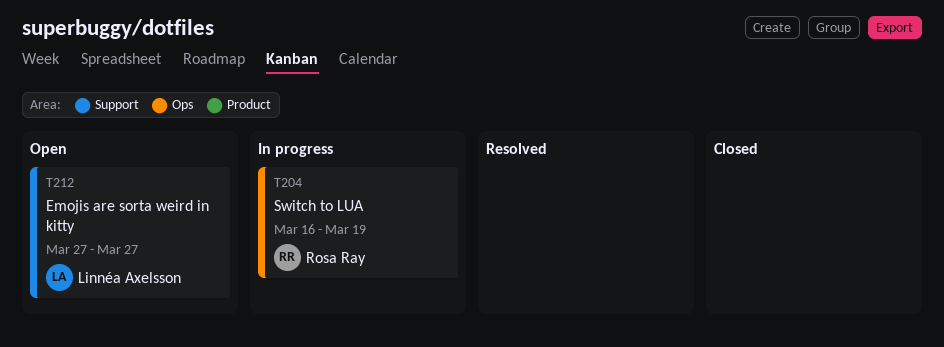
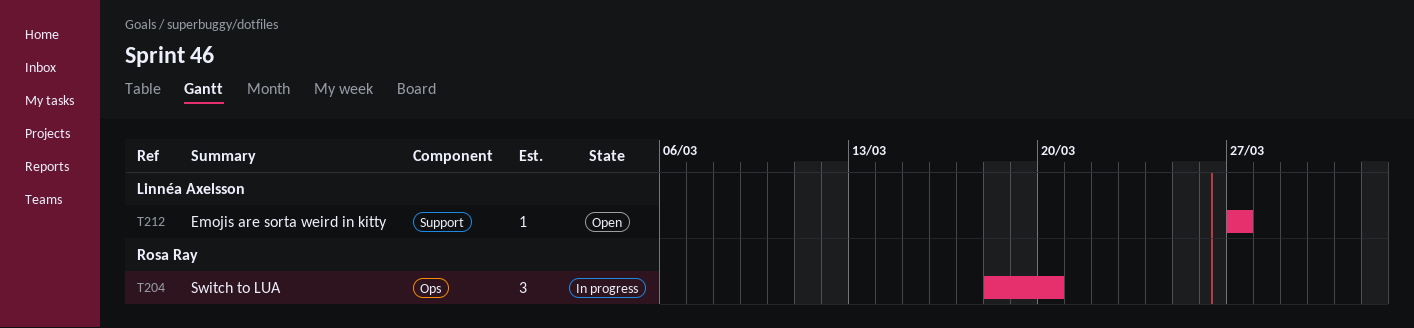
T204, start: Mar 16 -> Mar 18
T204, due: Mar 19 -> Mar 20

